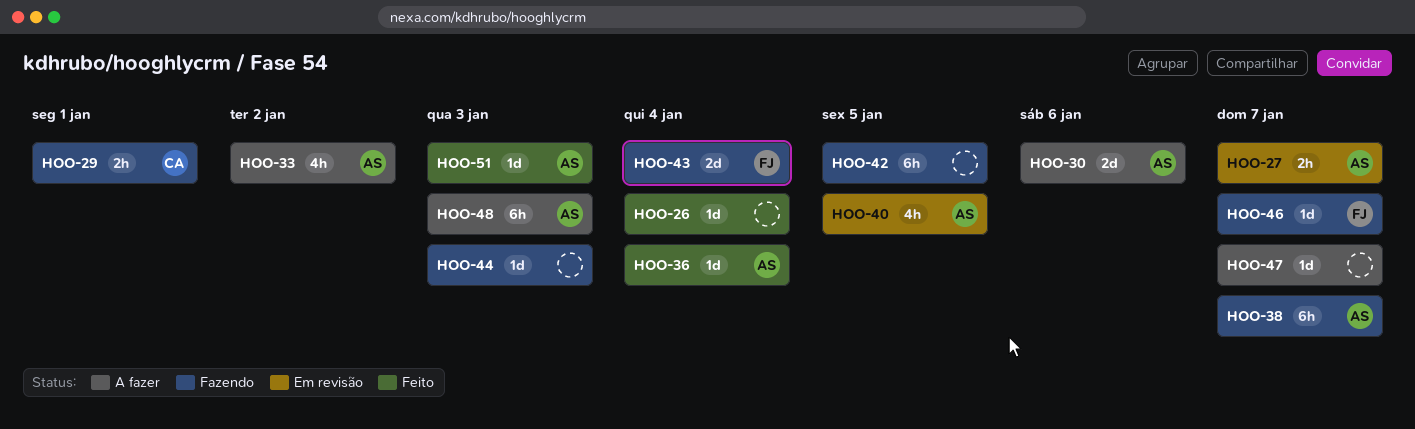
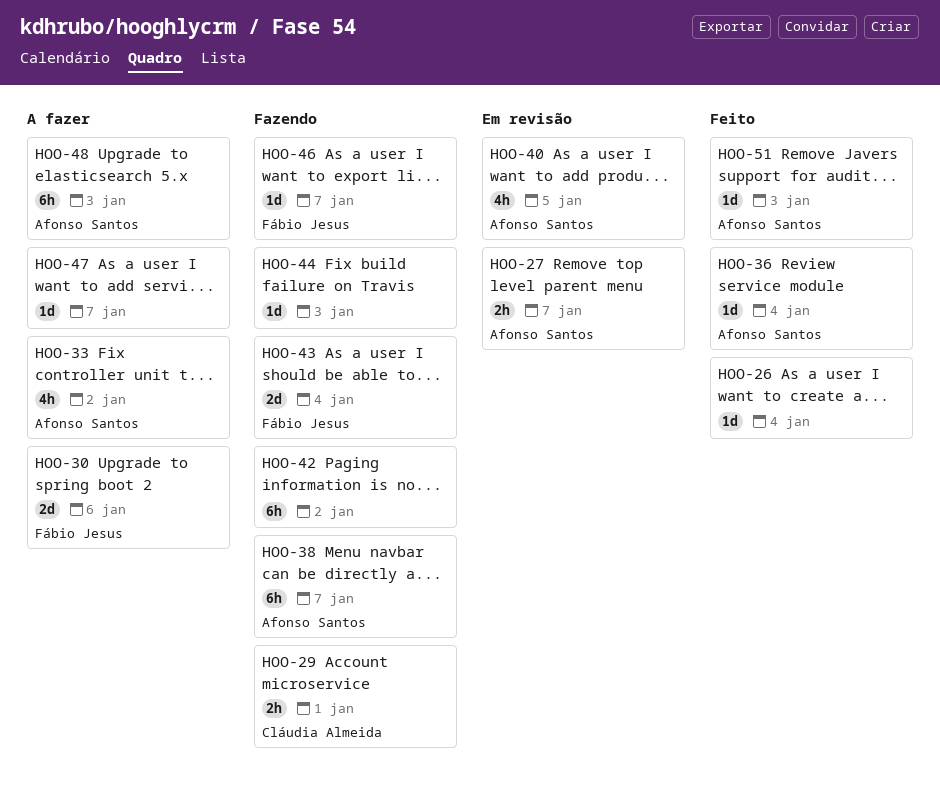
HOO-30, owner: Afonso Santos -> Fábio Jesus
HOO-42, due: Jan 5 -> Jan 2

